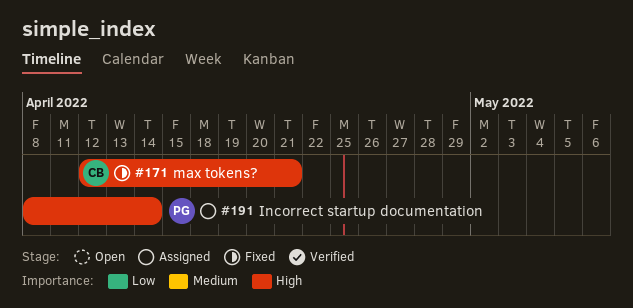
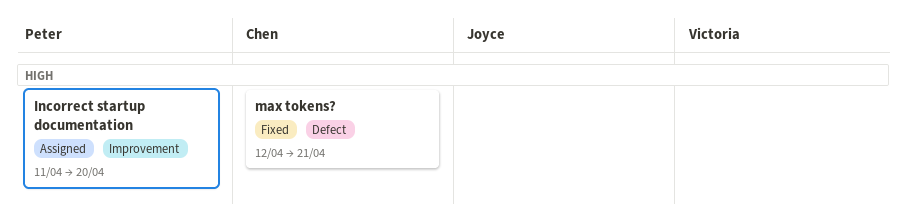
Incorrect startup documentation, start: Apr 8 -> Apr 11
Incorrect startup documentation, due: Apr 14 -> Apr 20

